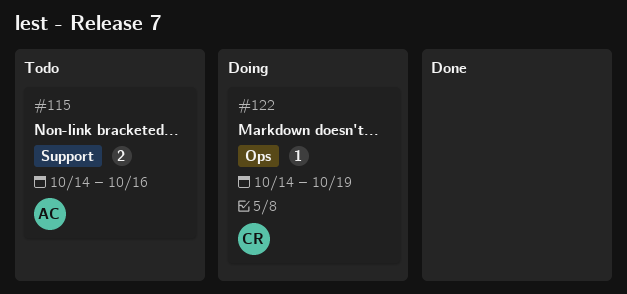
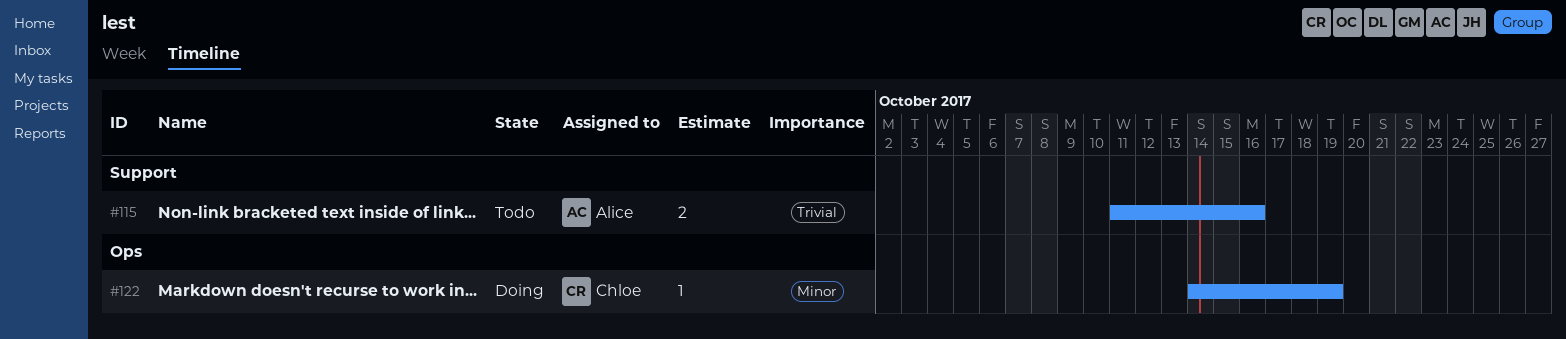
#115, start: Oct 14 -> Oct 11

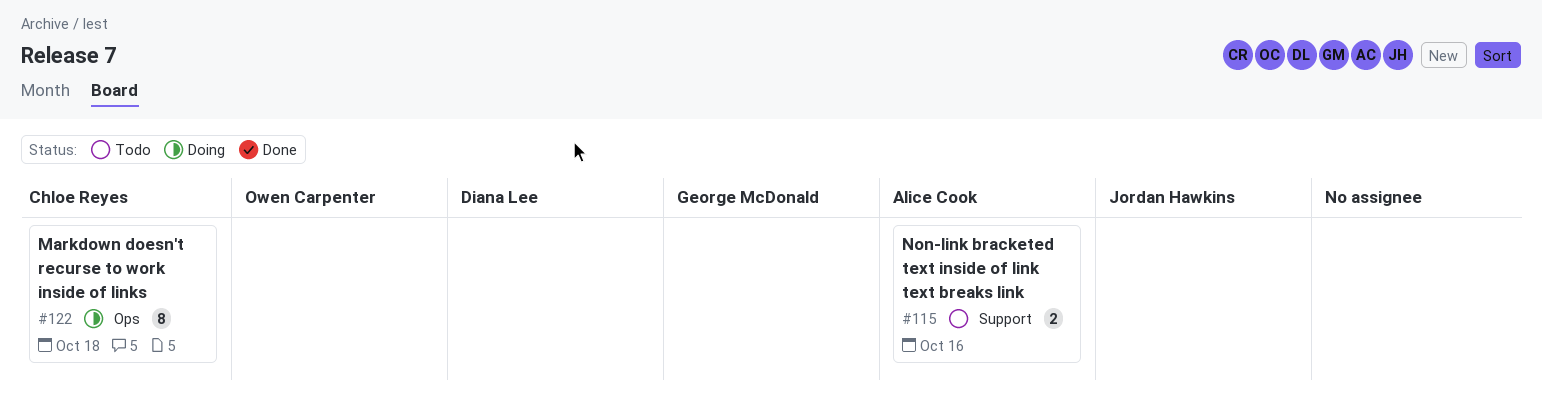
#122, estimate: 1 -> 8
#122, due: Oct 19 -> Oct 18

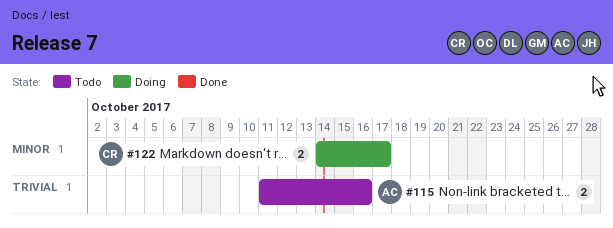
#122, estimate: 8 -> 2
#122, due: Oct 18 -> Oct 17

